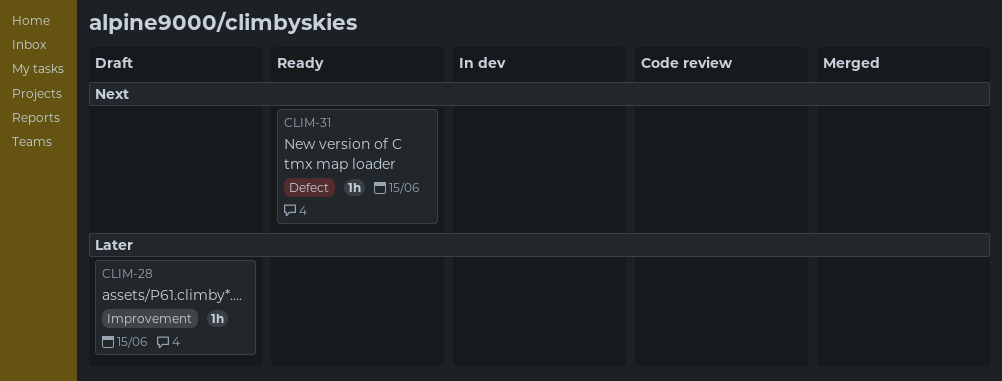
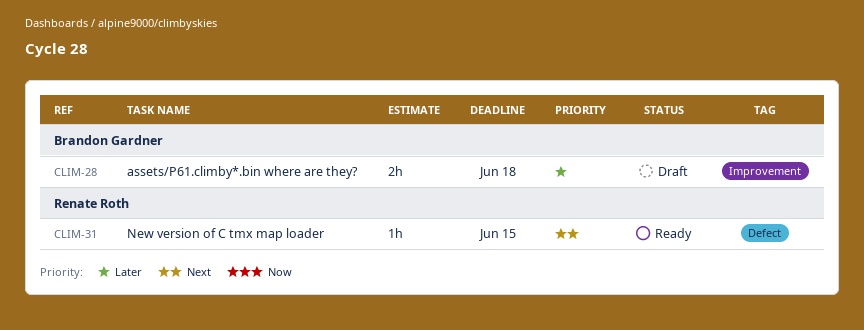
CLIM-28, estimate: 1h -> 2h
CLIM-28, due: Jun 15 -> Jun 18

